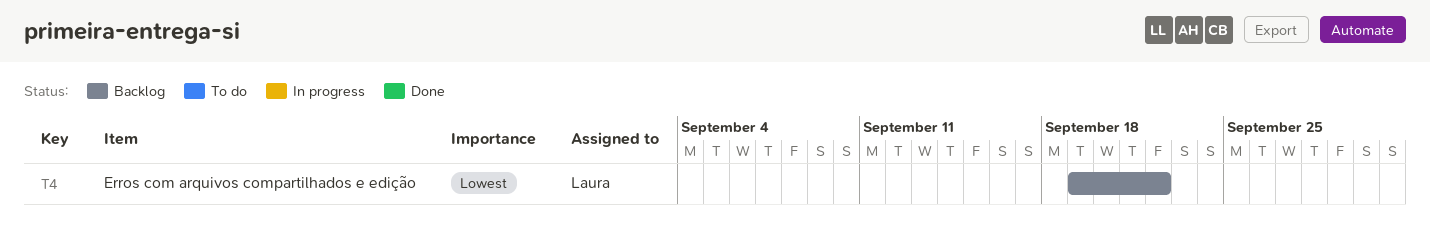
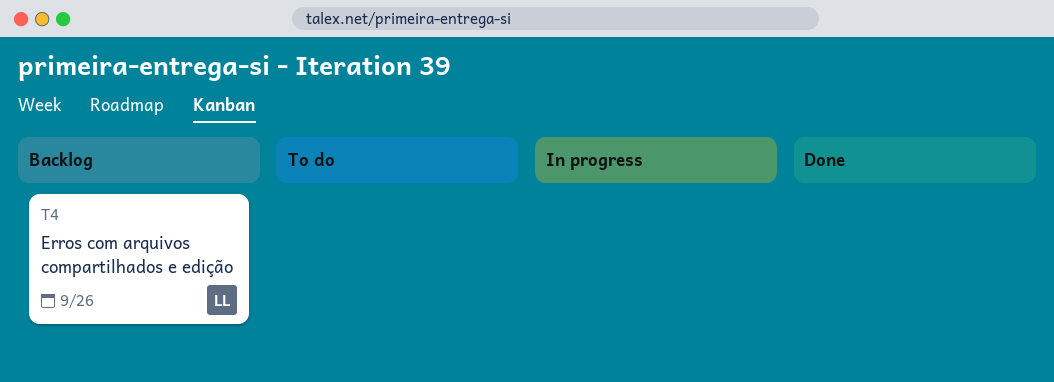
T4, due: Sep 22 -> Sep 26

